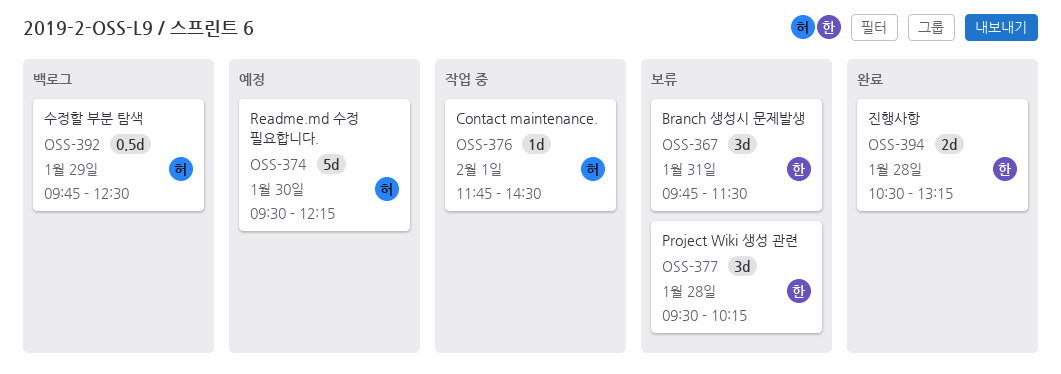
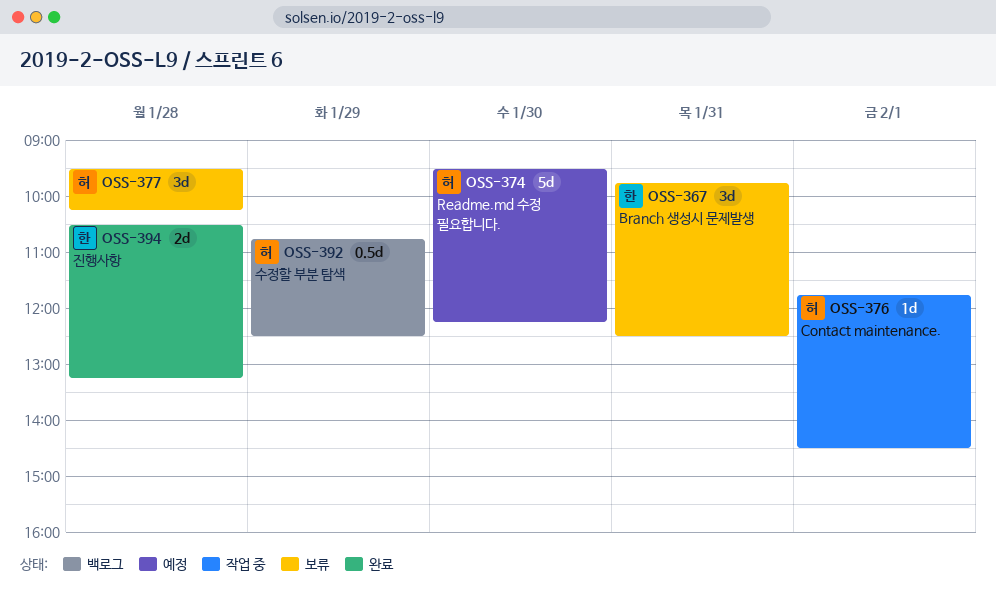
OSS-367, ends: 11:30 -> 12:30
OSS-377, owner: 한 -> 허
OSS-392, begins: 09:45 -> 10:45

